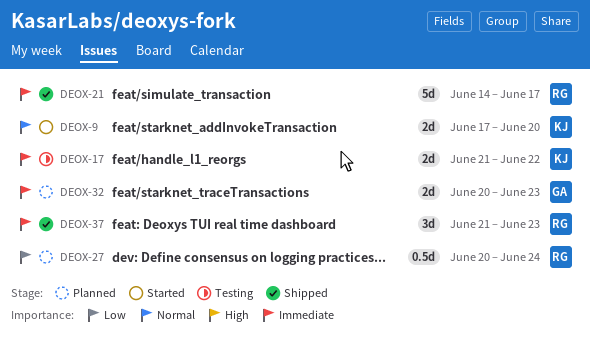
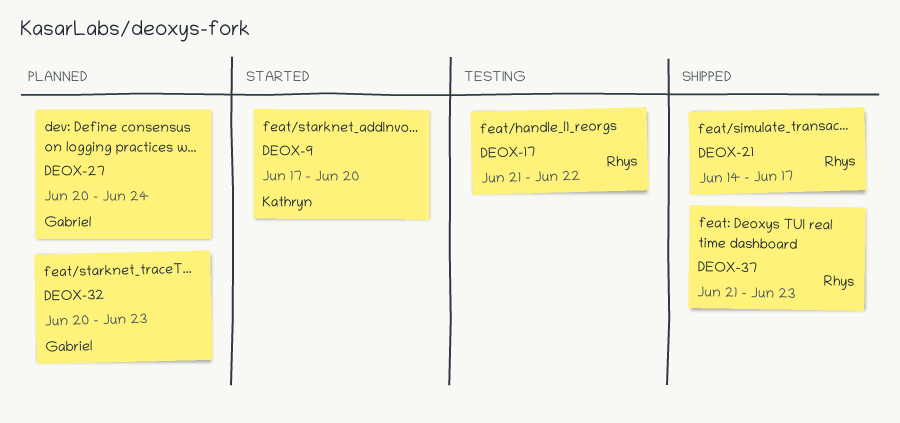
DEOX-17, owner: Kathryn -> Rhys
DEOX-27, owner: Rhys -> Gabriel

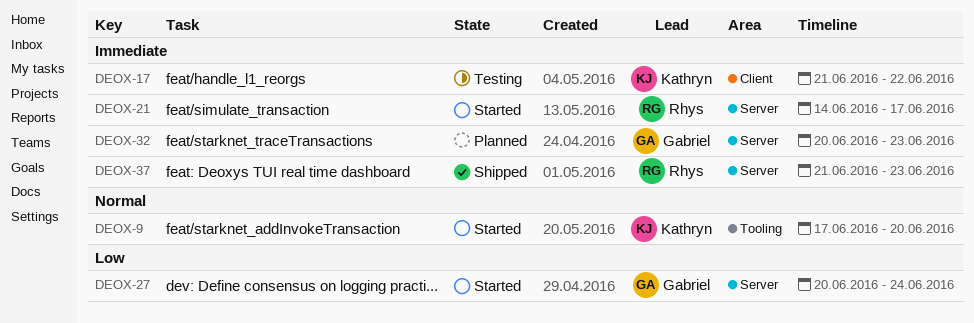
DEOX-17, owner: Rhys -> Kathryn
DEOX-21, status: Shipped -> Started
DEOX-27, status: Planned -> Started

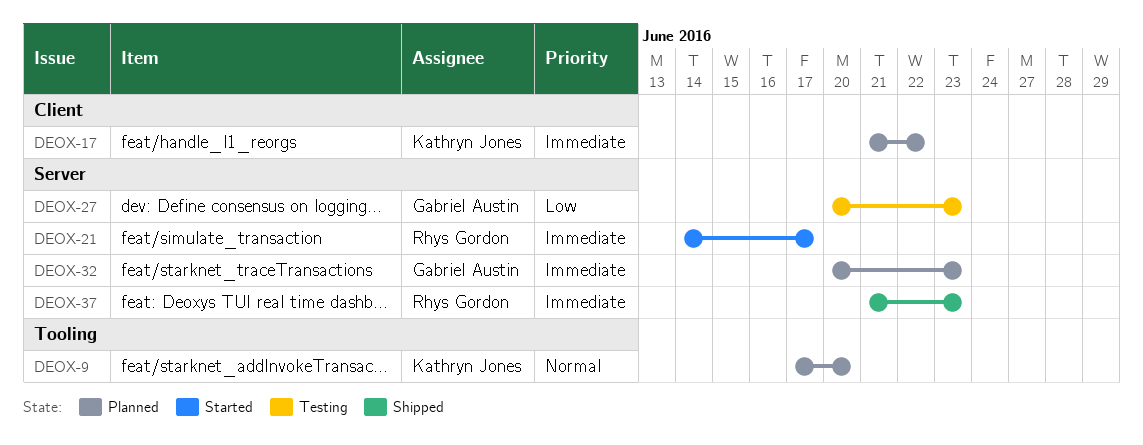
DEOX-9, status: Started -> Planned
DEOX-17, status: Testing -> Planned
DEOX-27, status: Started -> Testing
DEOX-27, due: Jun 24 -> Jun 23

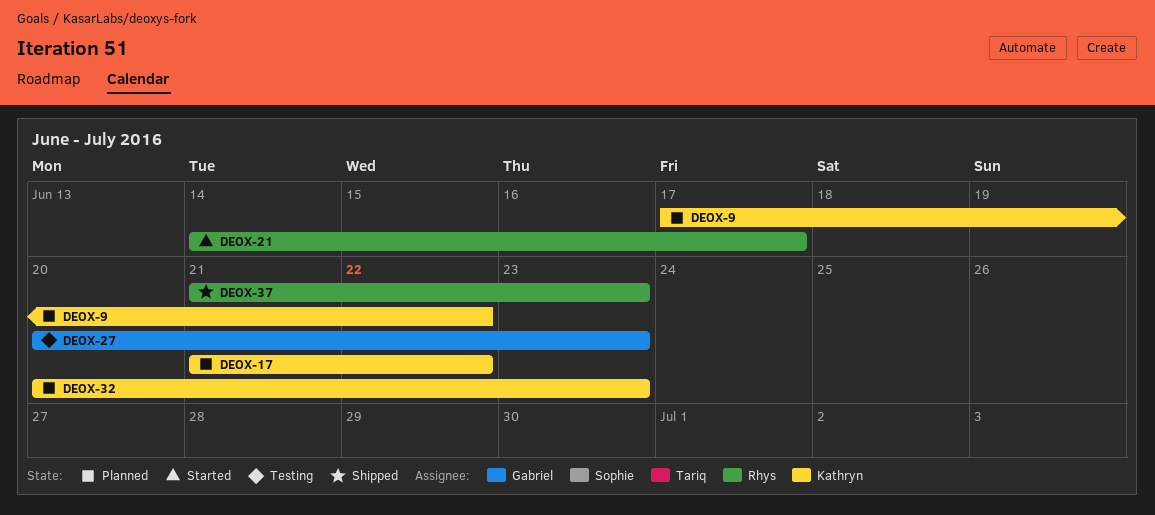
DEOX-9, due: Jun 20 -> Jun 22
DEOX-32, owner: Gabriel Austin -> Kathryn Jones

